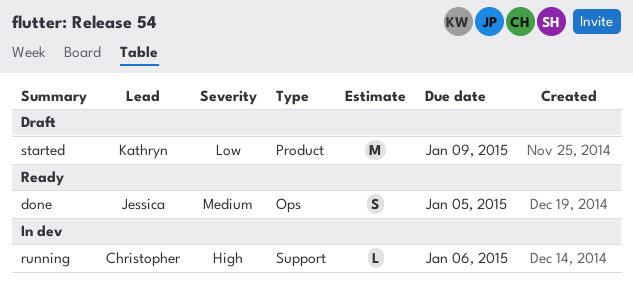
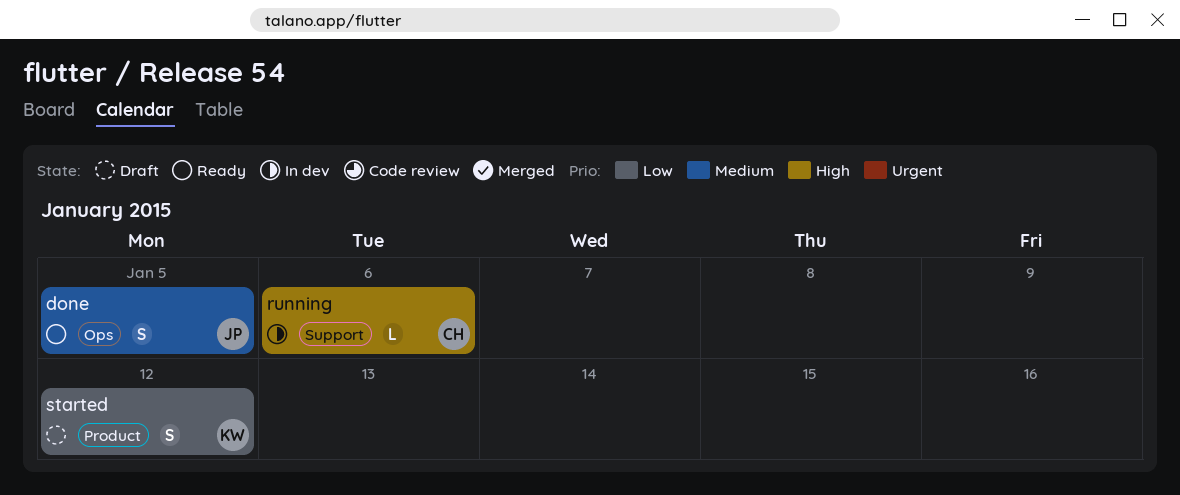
started, estimate: M -> S
started, due: Jan 9 -> Jan 12

